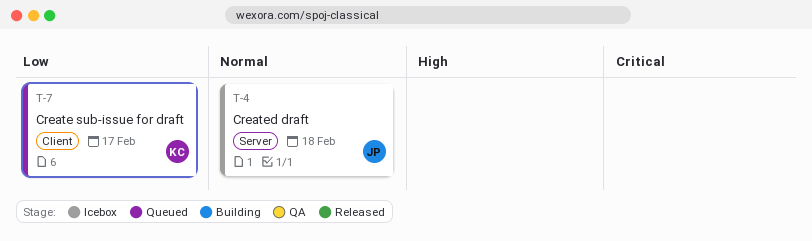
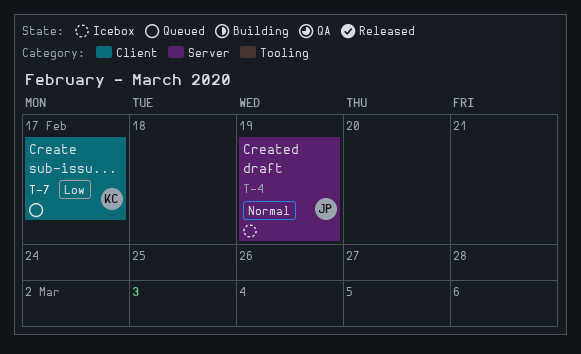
T-4, due: Feb 18 -> Feb 19

